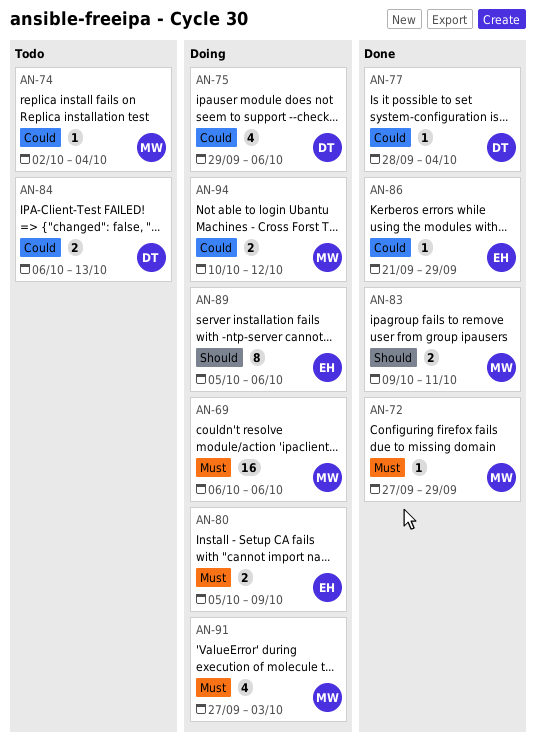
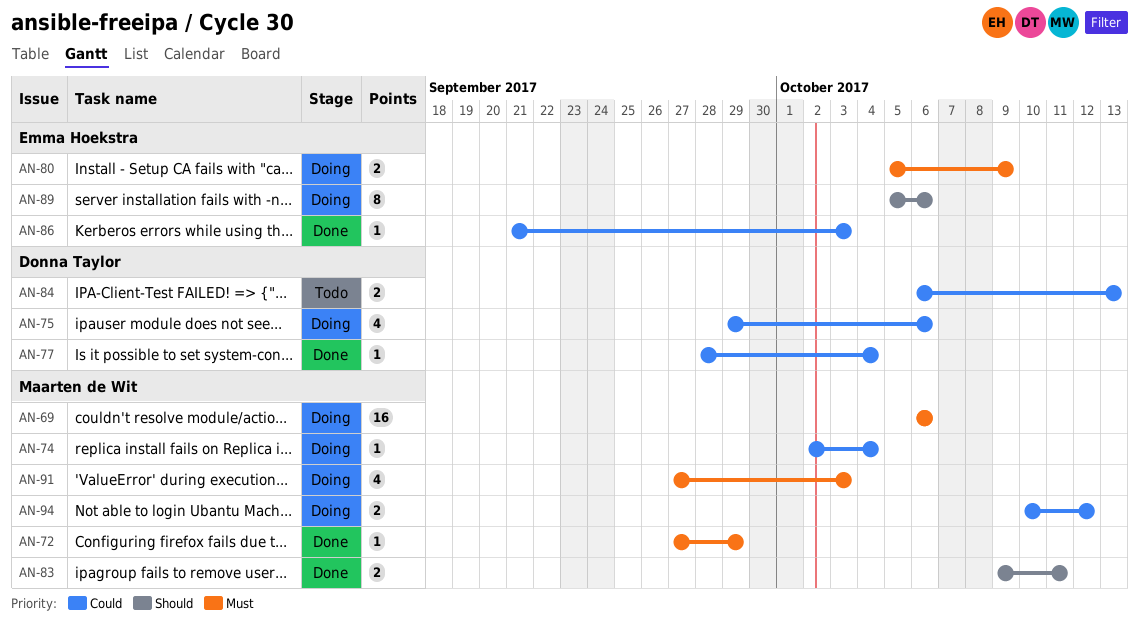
AN-74, status: Todo -> Doing
AN-86, due: Sep 29 -> Oct 3

